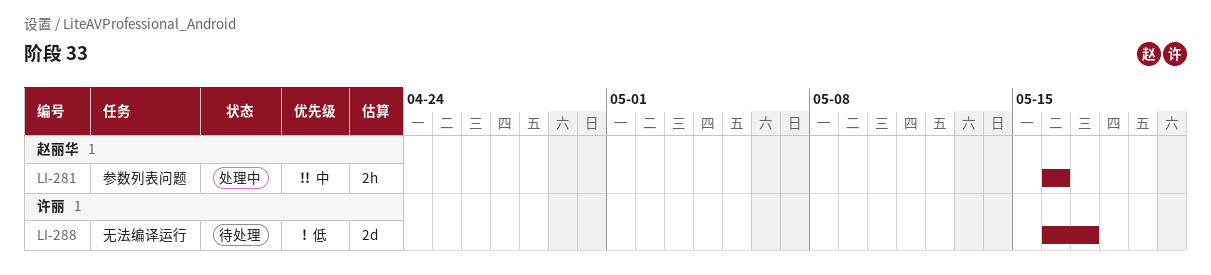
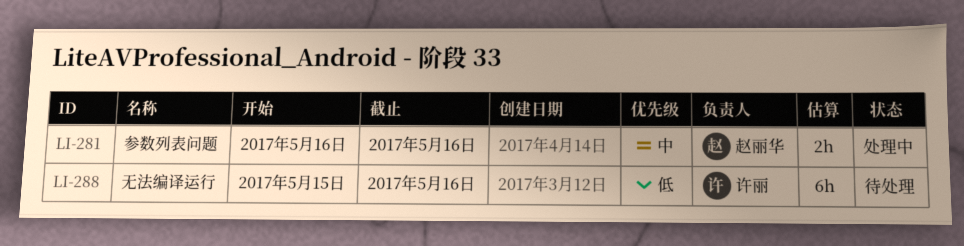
LI-288, estimate: 2d -> 6h
LI-288, start: May 16 -> May 15
LI-288, due: May 17 -> May 16

